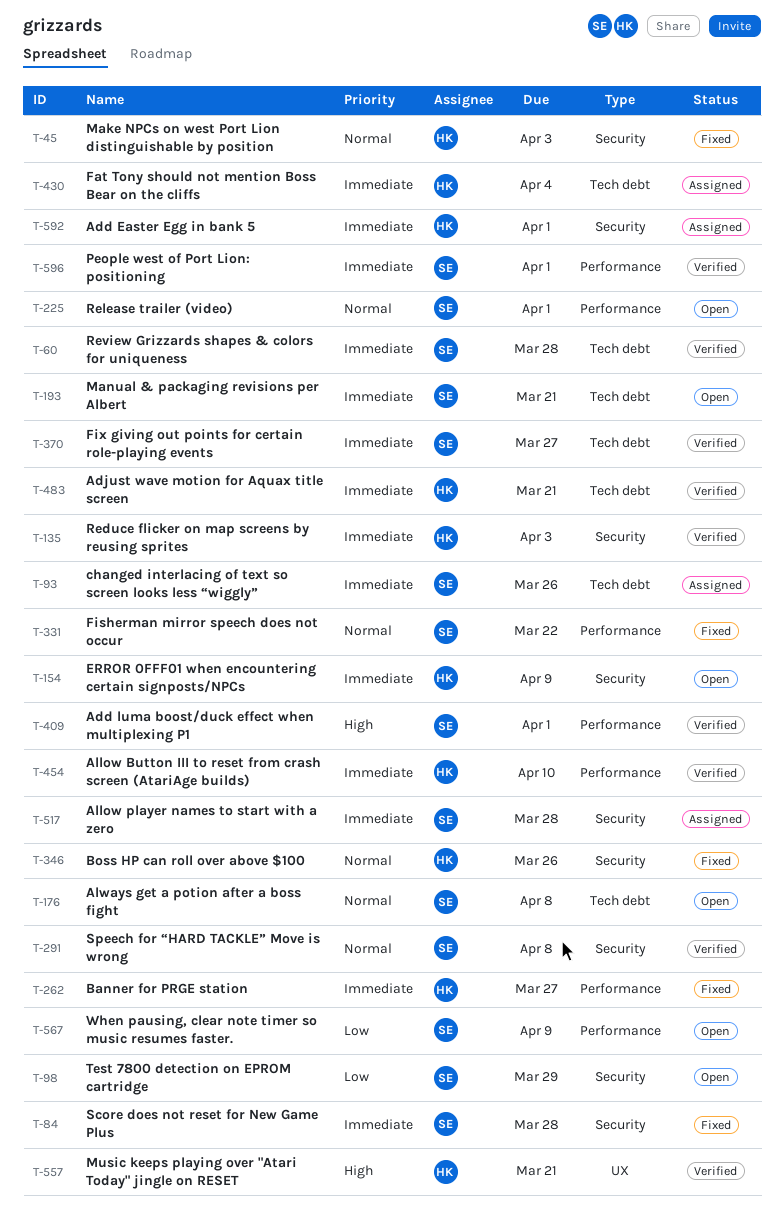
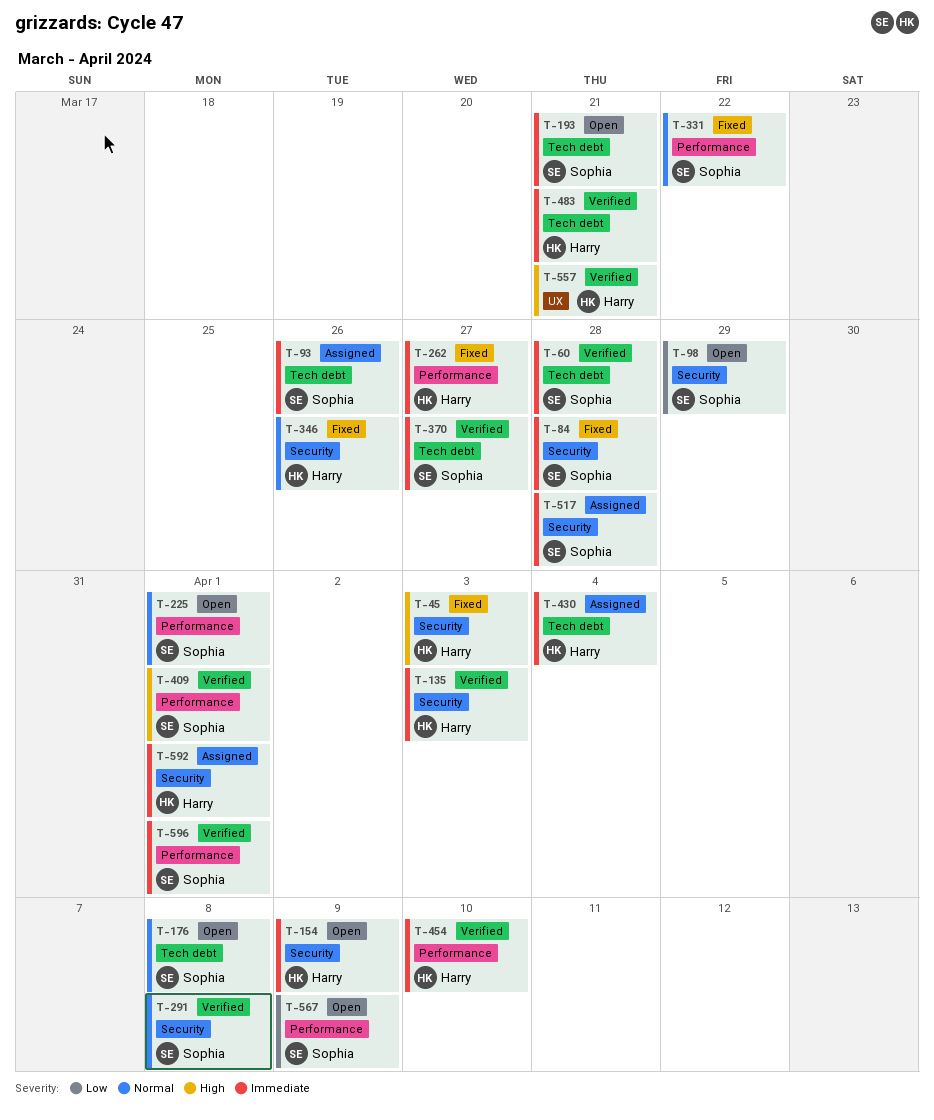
T-45, priority: Normal -> High

